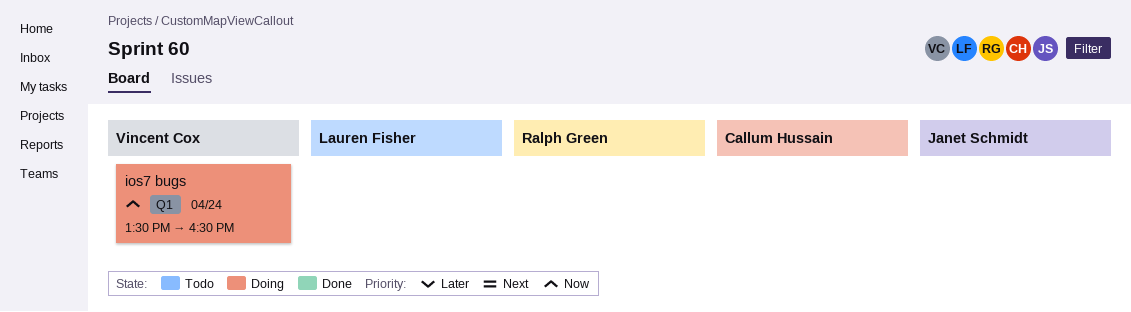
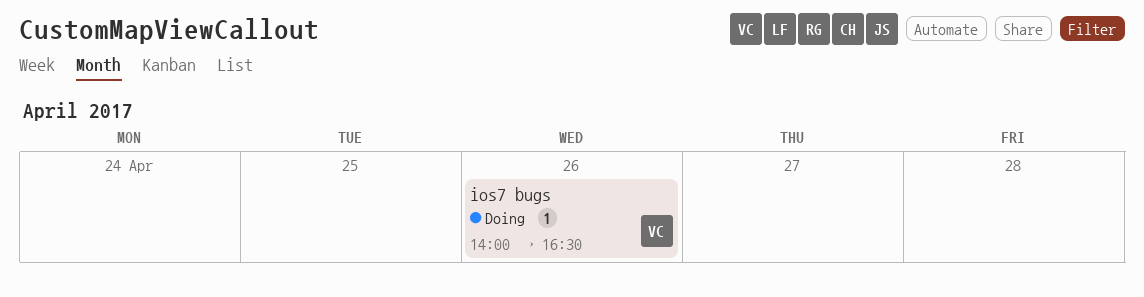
ios7 bugs, day: Apr 24 -> Apr 26
ios7 bugs, begins: 13:30 -> 14:00

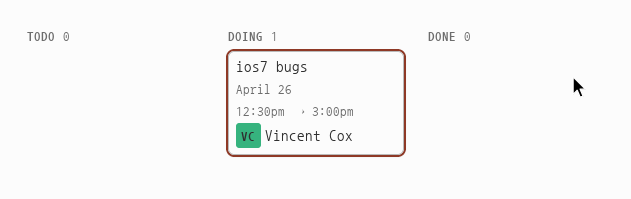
ios7 bugs, begins: 14:00 -> 12:30
ios7 bugs, ends: 16:30 -> 15:00

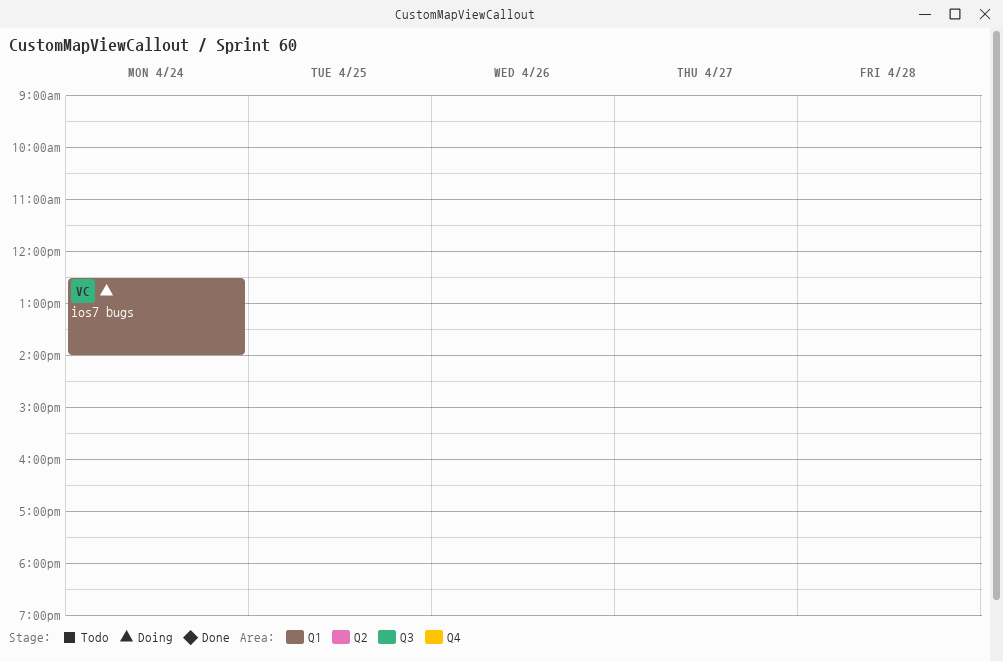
ios7 bugs, day: Apr 26 -> Apr 24
ios7 bugs, ends: 15:00 -> 14:00

